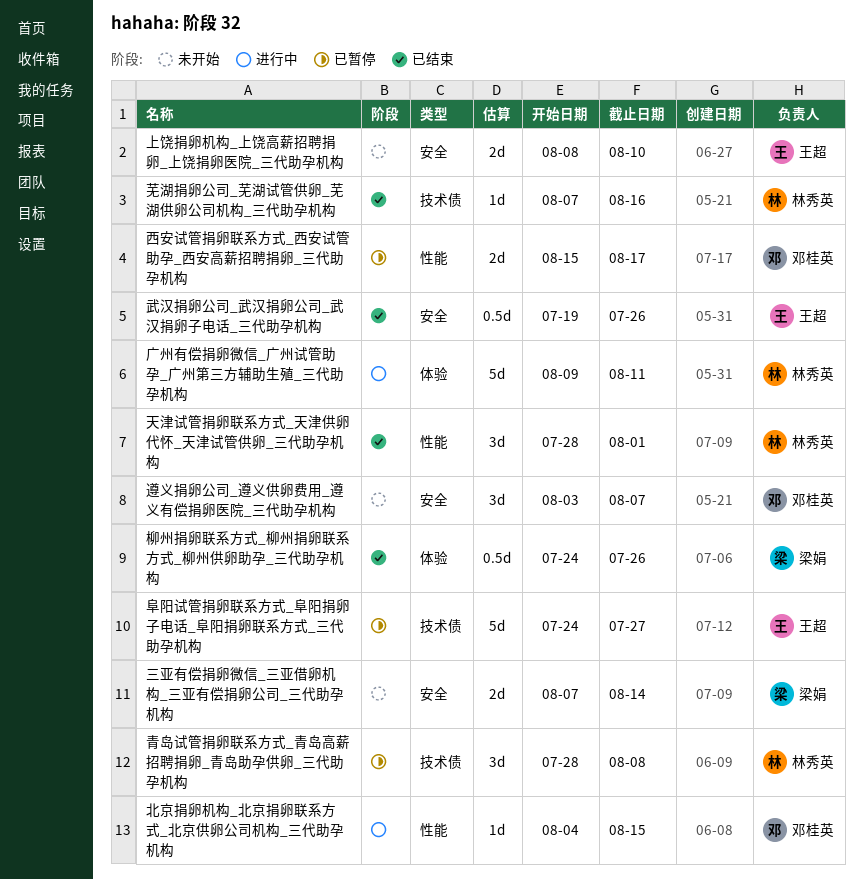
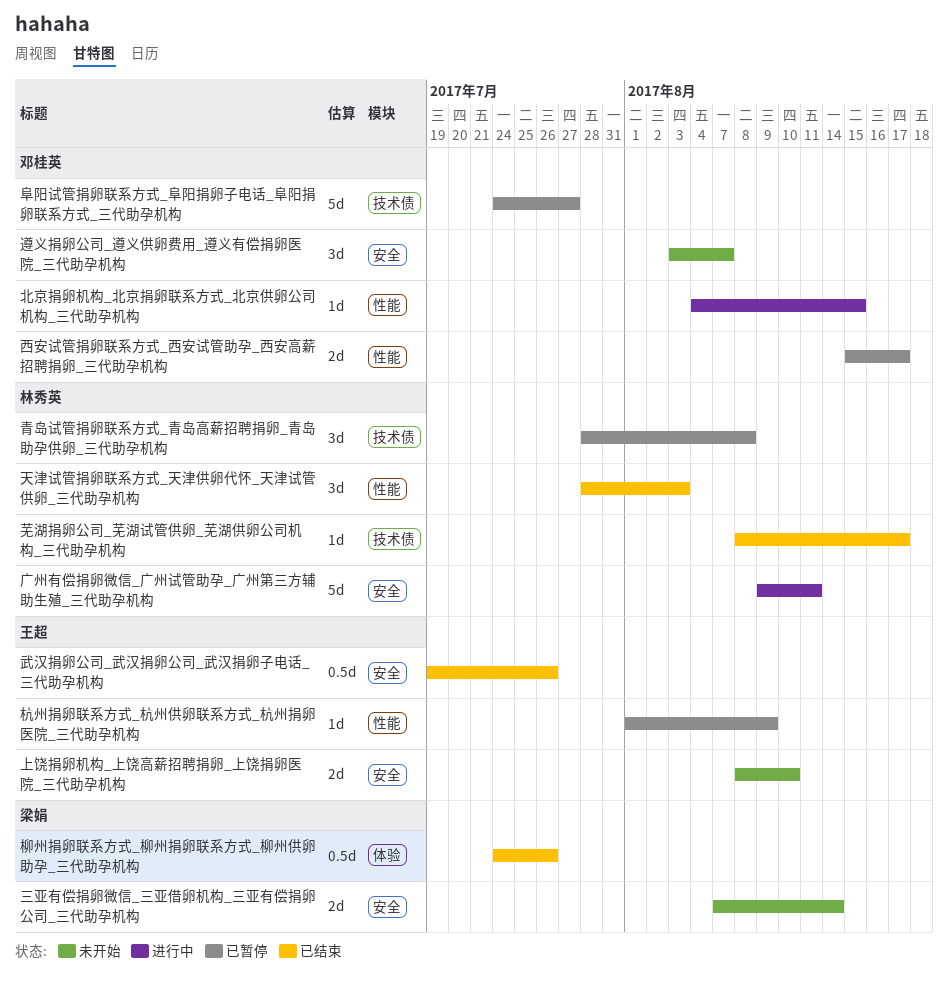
天津试管捐卵联系方式_天津供卵代怀_天津试管供卵_三代助孕机构, due: Aug 1 -> Aug 3
广州有偿捐卵微信_广州试管助孕_广州第三方辅助生殖_三代助孕机构, label: 体验 -> 安全
杭州捐卵联系方式_杭州供卵联系方式_杭州捐卵医院_三代助孕机构: none -> present
芜湖捐卵公司_芜湖试管供卵_芜湖供卵公司机构_三代助孕机构, start: Aug 7 -> Aug 8
芜湖捐卵公司_芜湖试管供卵_芜湖供卵公司机构_三代助孕机构, due: Aug 16 -> Aug 17
阜阳试管捐卵联系方式_阜阳捐卵子电话_阜阳捐卵联系方式_三代助孕机构, owner: 王超 -> 邓桂英

